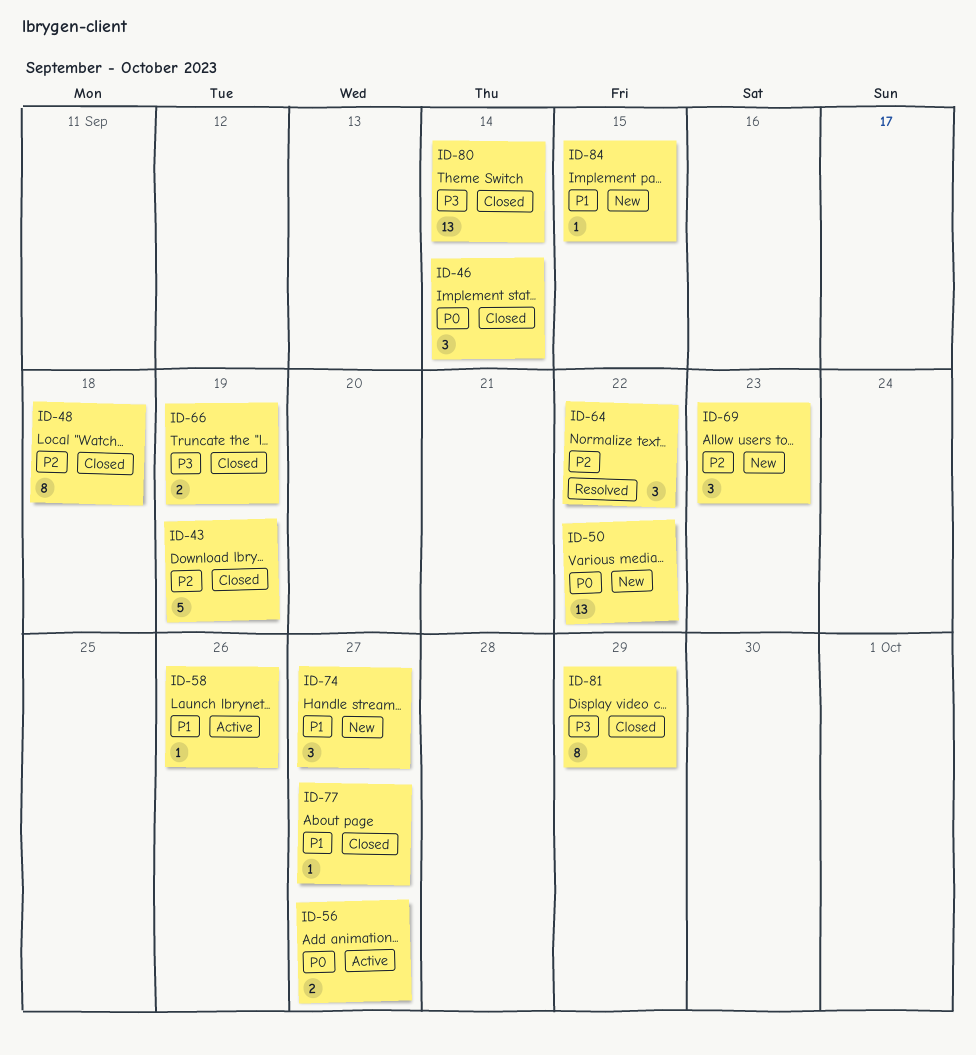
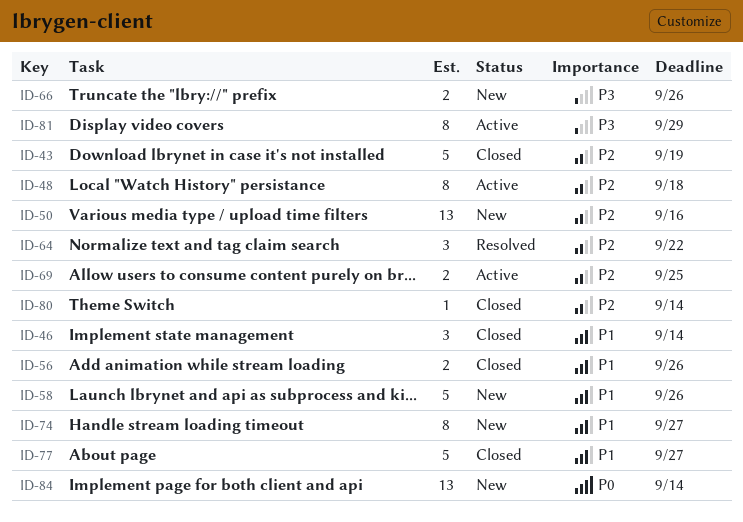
ID-46, priority: P0 -> P1
ID-48, status: Closed -> Active
ID-50, priority: P0 -> P2
ID-50, due: Sep 22 -> Sep 16
ID-56, status: Active -> Closed
ID-56, priority: P0 -> P1
ID-56, due: Sep 27 -> Sep 26
ID-58, status: Active -> New
ID-58, estimate: 1 -> 5
ID-66, status: Closed -> New
ID-66, due: Sep 19 -> Sep 26
ID-69, status: New -> Active
ID-69, estimate: 3 -> 2
ID-69, due: Sep 23 -> Sep 25
ID-74, estimate: 3 -> 8
ID-77, estimate: 1 -> 5
ID-80, priority: P3 -> P2
ID-80, estimate: 13 -> 1
ID-81, status: Closed -> Active
ID-84, priority: P1 -> P0
ID-84, estimate: 1 -> 13
ID-84, due: Sep 15 -> Sep 14

